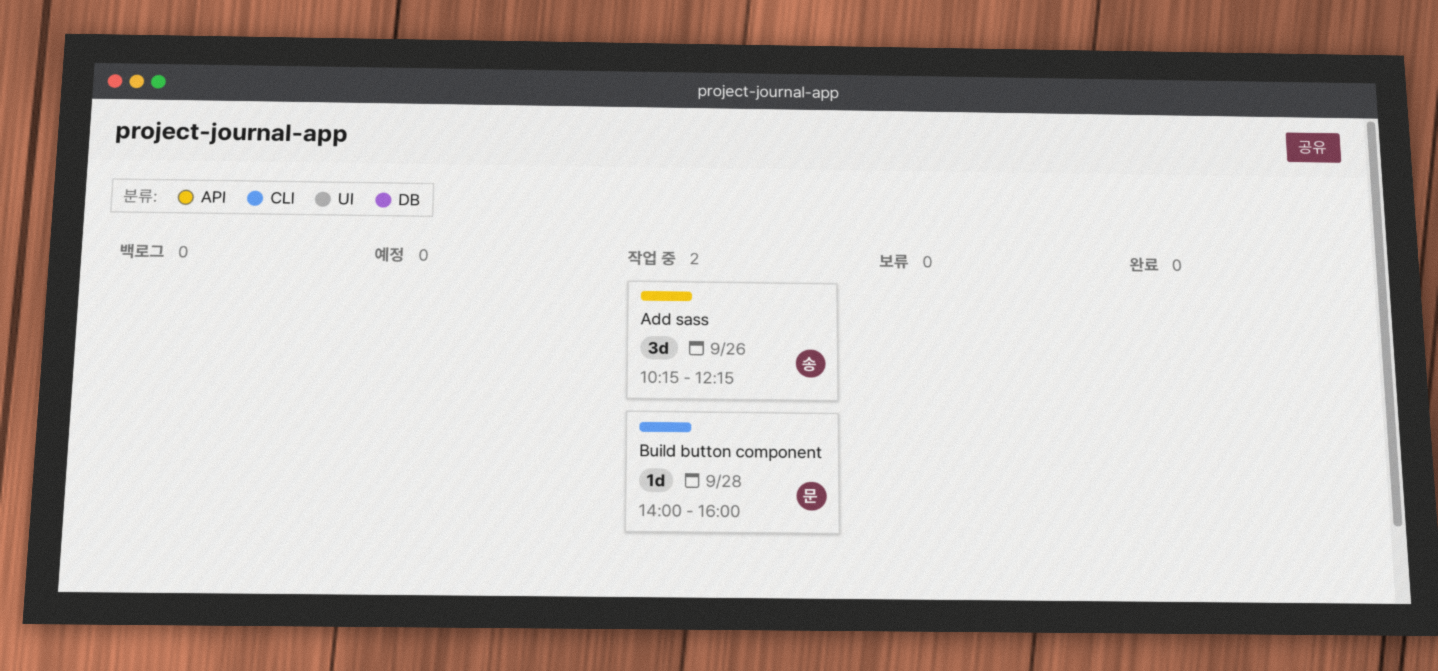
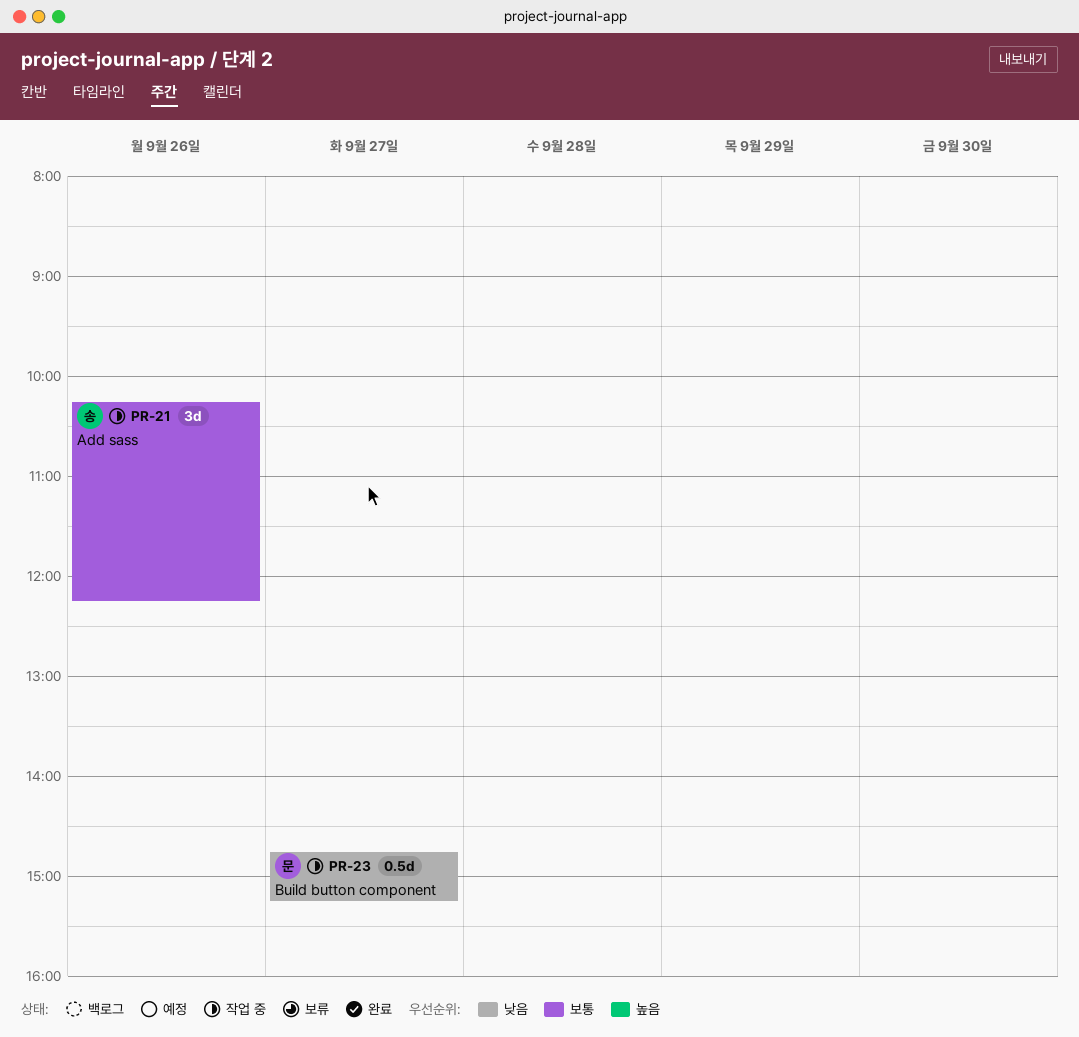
Build button component, estimate: 1d -> 0.5d
Build button component, day: Sep 28 -> Sep 27
Build button component, begins: 14:00 -> 14:45
Build button component, ends: 16:00 -> 15:15

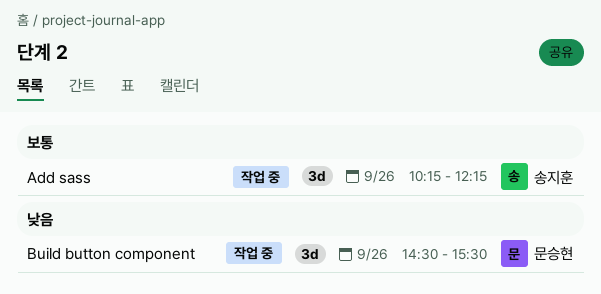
Build button component, estimate: 0.5d -> 3d
Build button component, day: Sep 27 -> Sep 26
Build button component, begins: 14:45 -> 14:30
Build button component, ends: 15:15 -> 15:30

